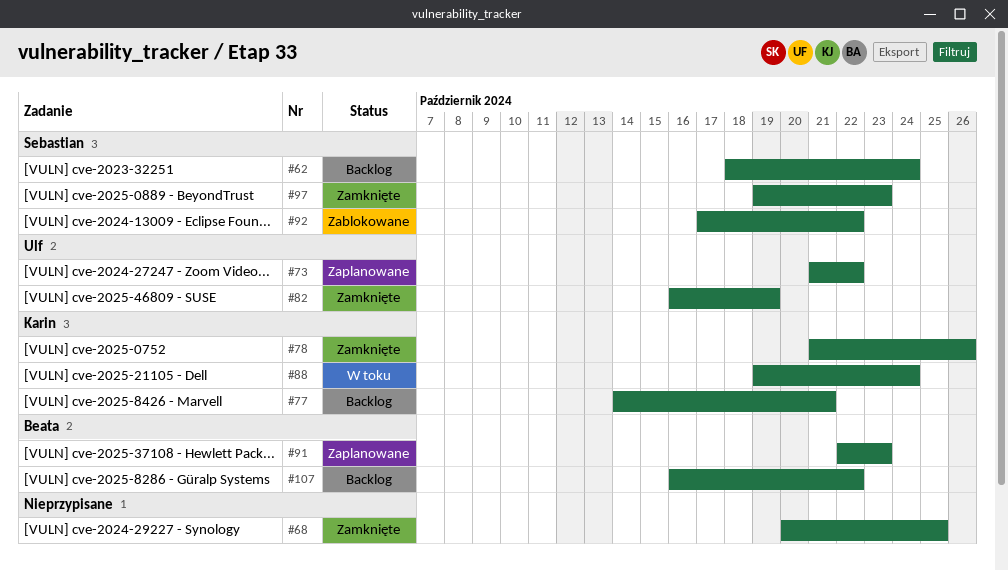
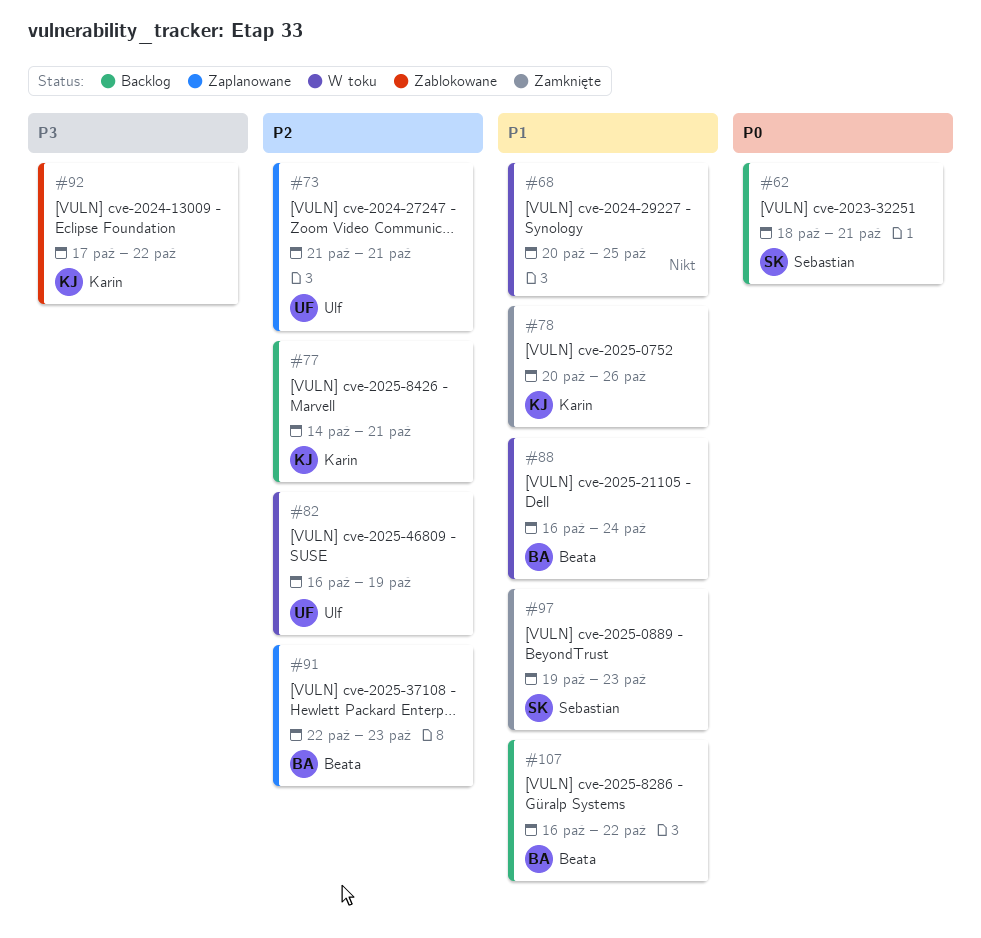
#62, due: Oct 24 -> Oct 21
#68, status: Zamknięte -> W toku
#73, due: Oct 22 -> Oct 21
#78, start: Oct 21 -> Oct 20
#82, status: Zamknięte -> W toku
#88, owner: Karin -> Beata
#88, start: Oct 19 -> Oct 16
#92, owner: Sebastian -> Karin

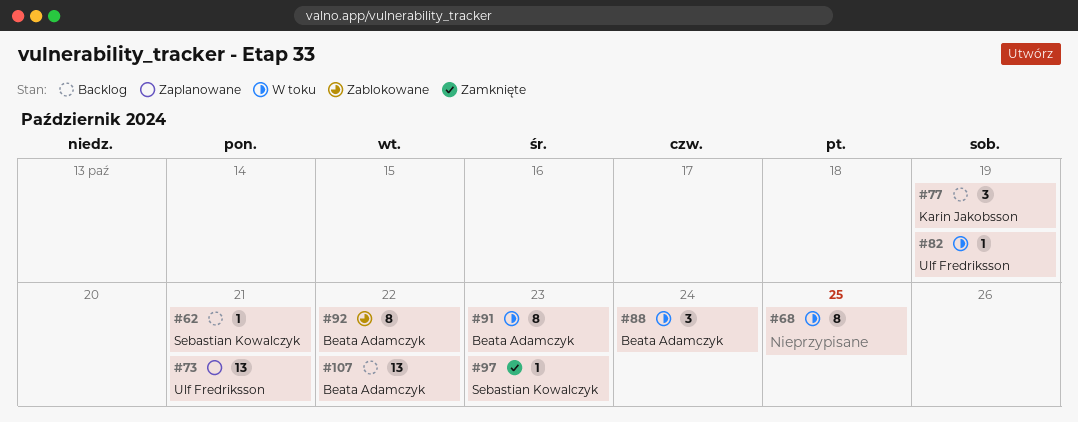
#77, due: Oct 21 -> Oct 19
#78: present -> none
#91, status: Zaplanowane -> W toku
#92, owner: Karin Jakobsson -> Beata Adamczyk

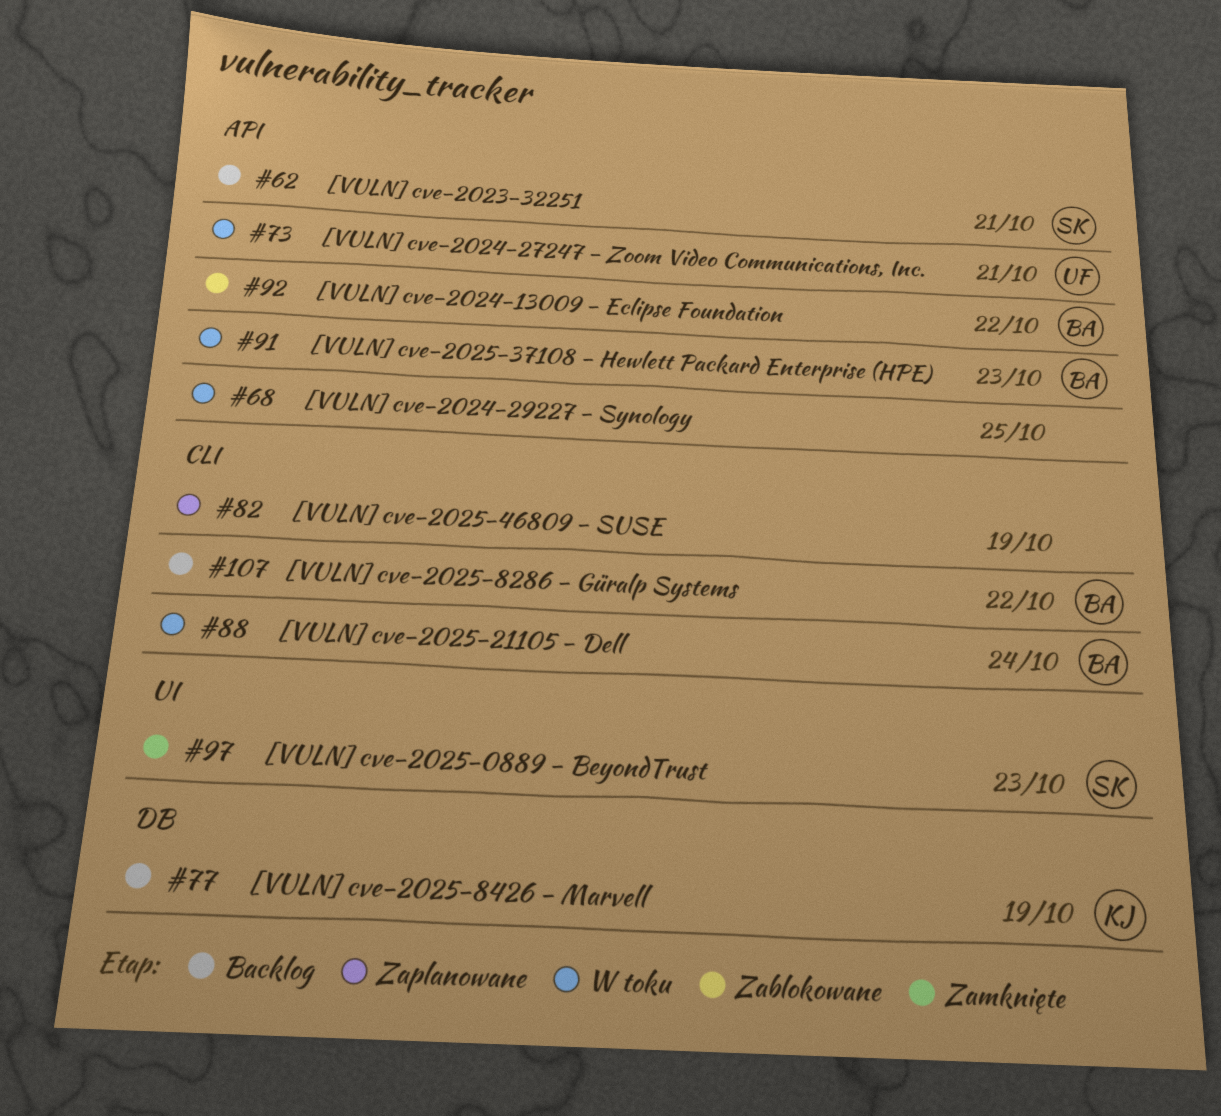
#73, status: Zaplanowane -> W toku
#82, status: W toku -> Zaplanowane
#82, owner: Ulf Fredriksson -> none

